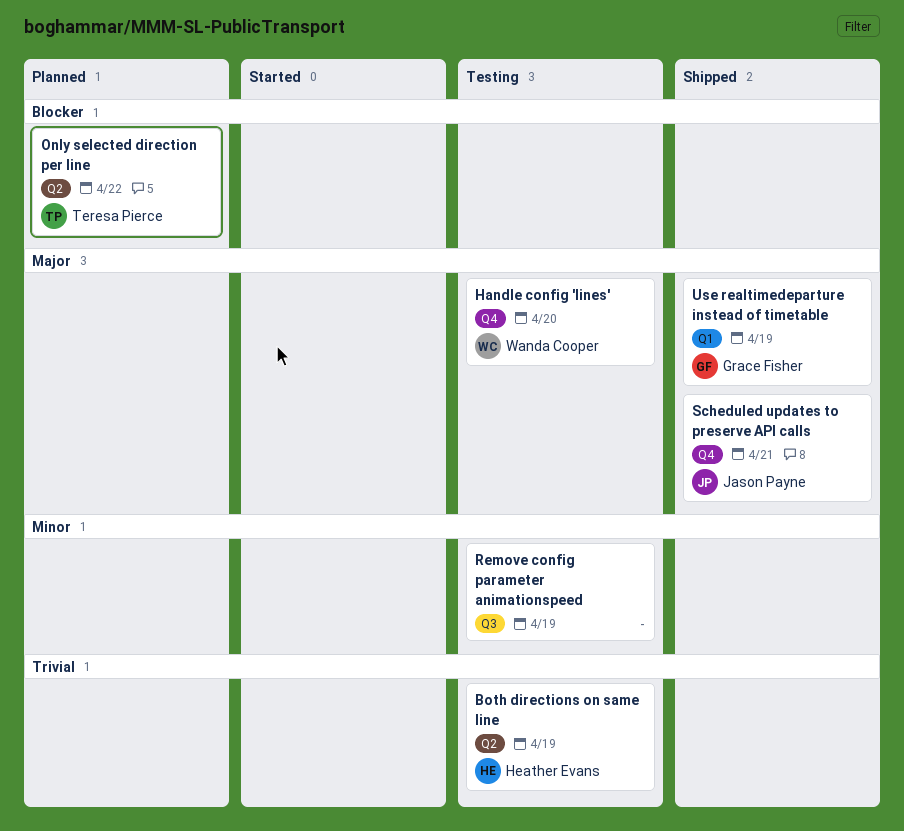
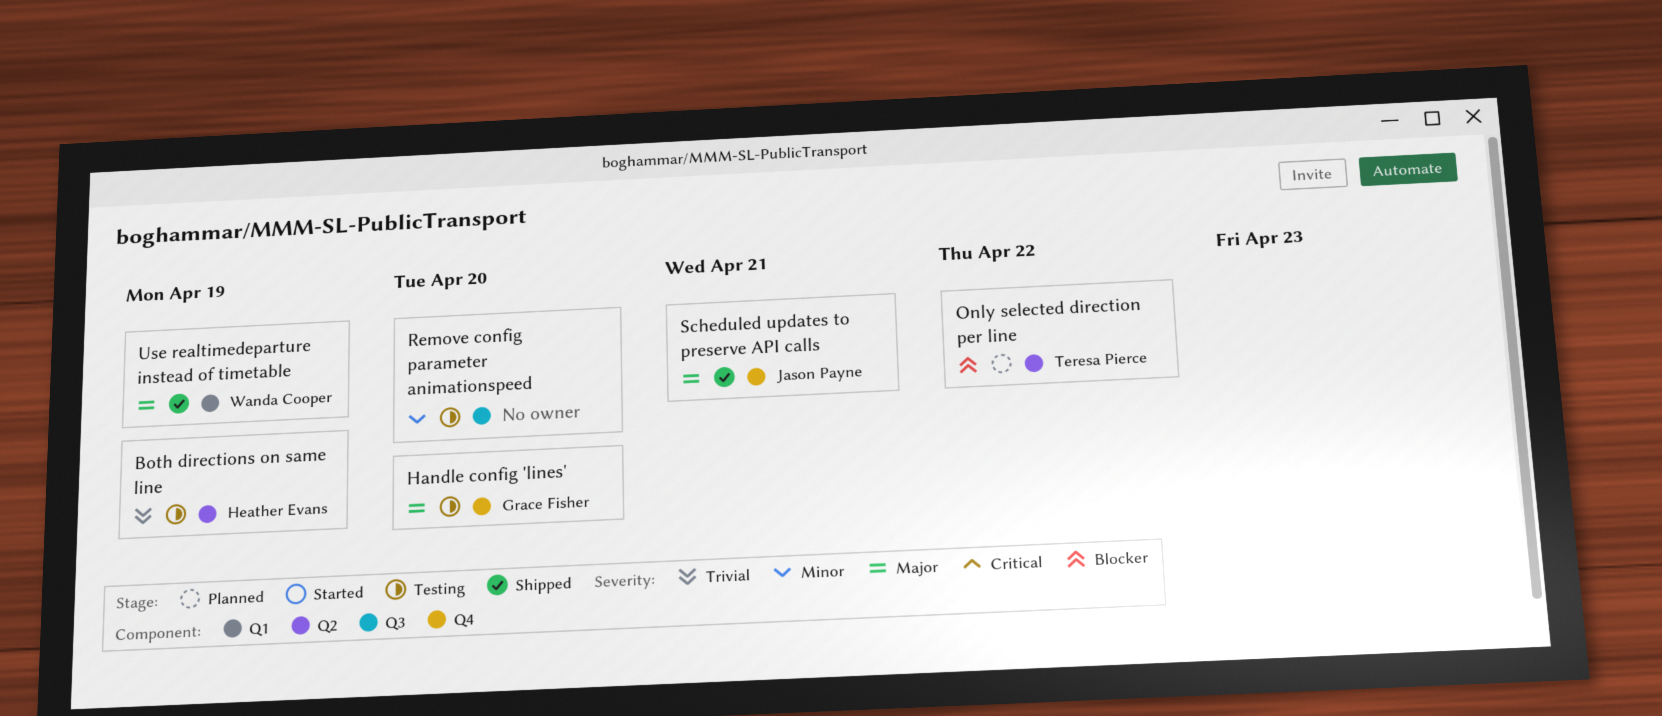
Handle config 'lines', owner: Wanda Cooper -> Grace Fisher
Remove config parameter animationspeed, due: Apr 19 -> Apr 20
Use realtimedeparture instead of timetable, owner: Grace Fisher -> Wanda Cooper

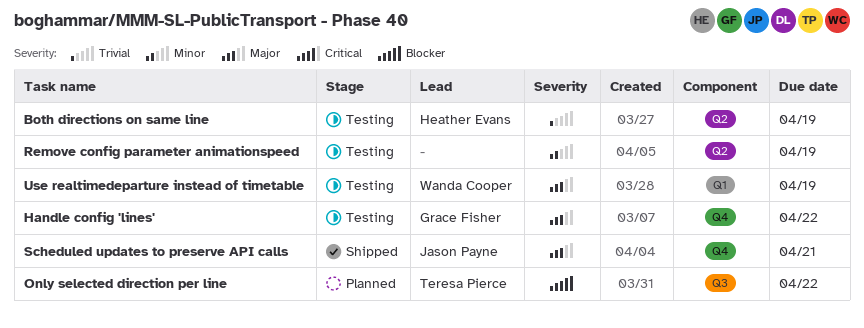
Handle config 'lines', due: Apr 20 -> Apr 22
Only selected direction per line, label: Q2 -> Q3
Remove config parameter animationspeed, label: Q3 -> Q2
Remove config parameter animationspeed, due: Apr 20 -> Apr 19
Use realtimedeparture instead of timetable, status: Shipped -> Testing

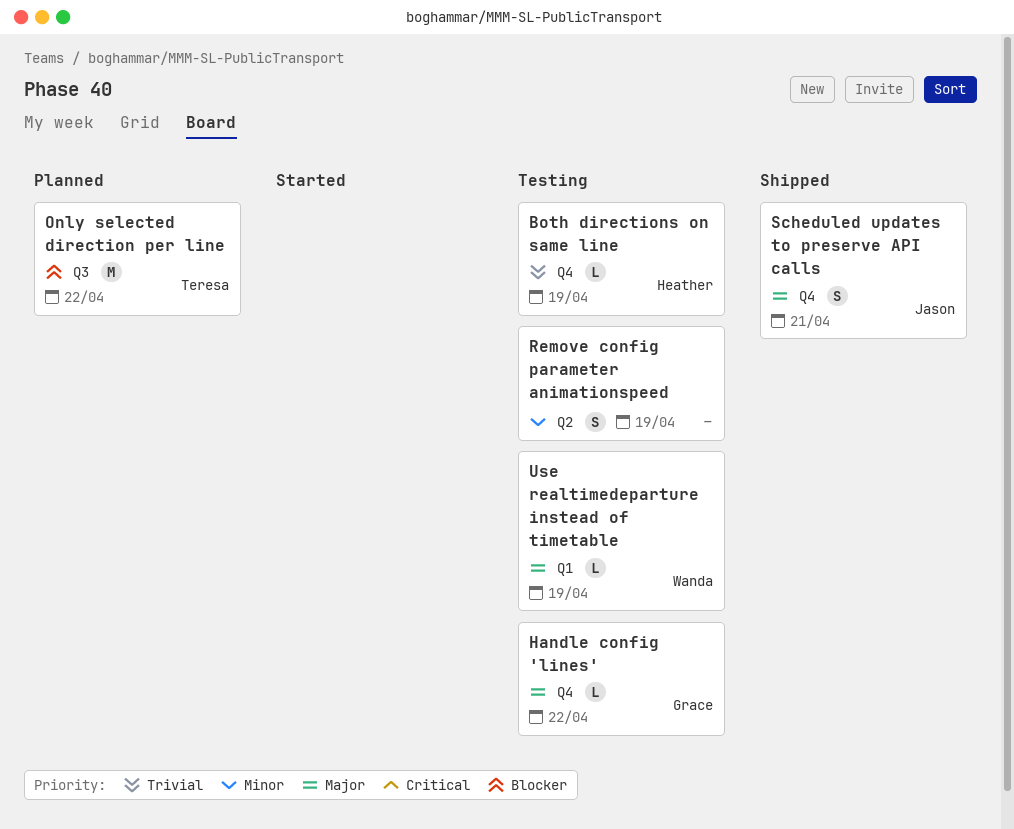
Both directions on same line, label: Q2 -> Q4

